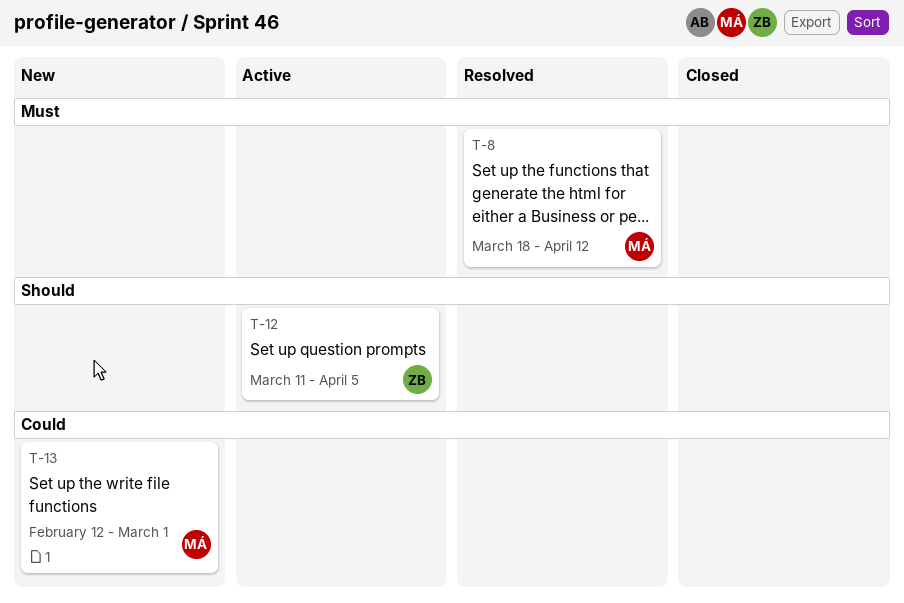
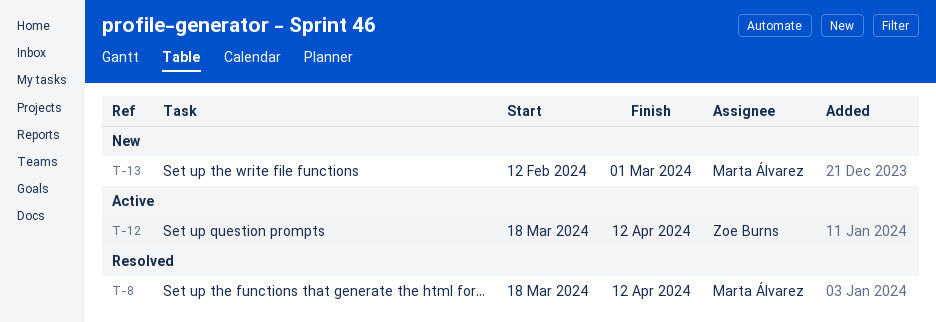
T-12, start: Mar 11 -> Mar 18
T-12, due: Apr 5 -> Apr 12

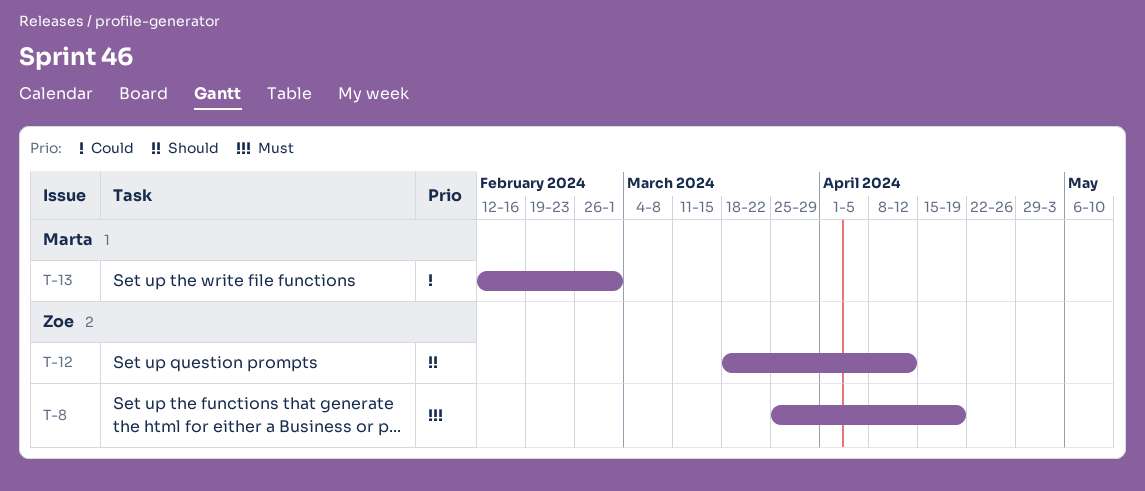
T-8, owner: Marta Álvarez -> Zoe Burns
T-8, start: Mar 18 -> Mar 25
T-8, due: Apr 12 -> Apr 19

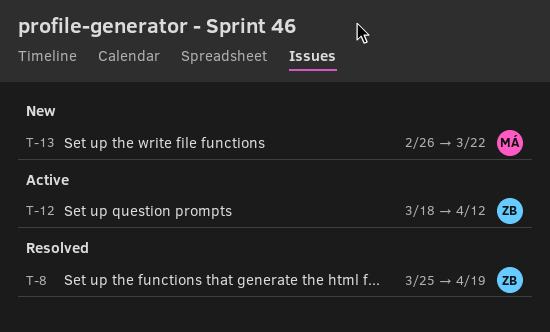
T-13, start: Feb 12 -> Feb 26
T-13, due: Mar 1 -> Mar 22

